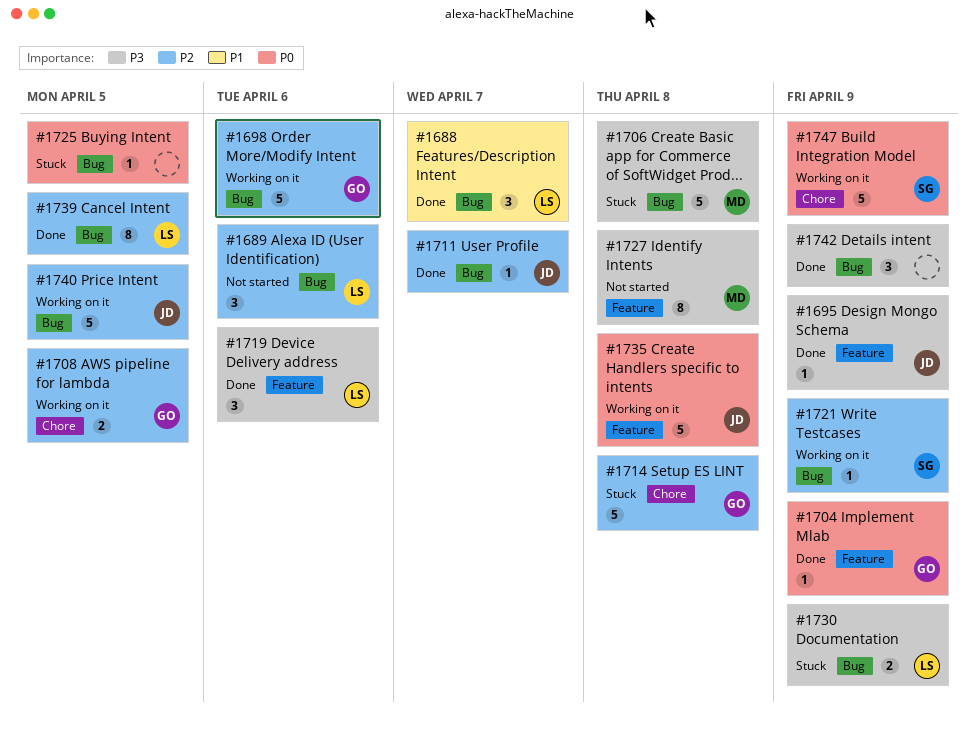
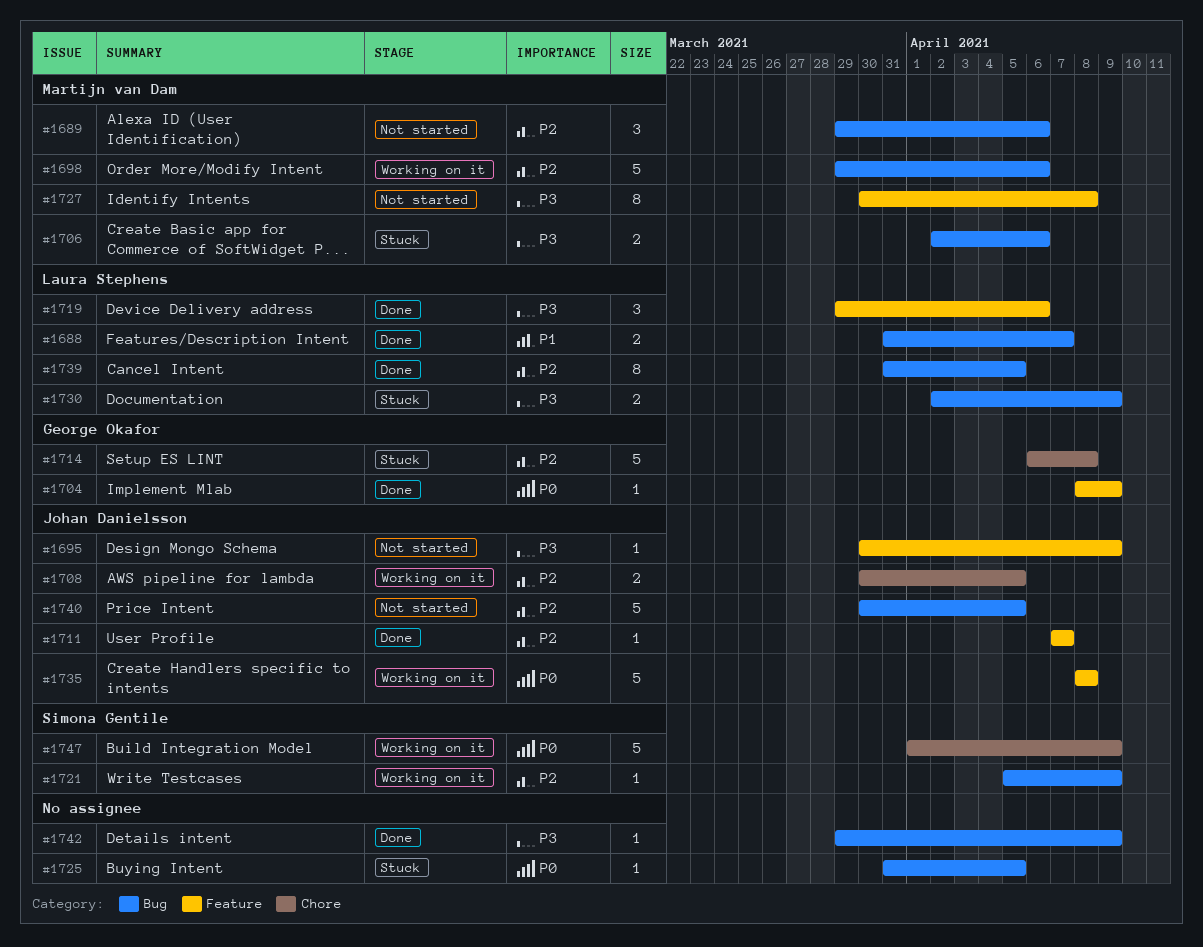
#1688, estimate: 3 -> 2
#1689, owner: Laura Stephens -> Martijn van Dam
#1695, status: Done -> Not started
#1698, owner: George Okafor -> Martijn van Dam
#1706, estimate: 5 -> 2
#1706, due: Apr 8 -> Apr 6
#1708, owner: George Okafor -> Johan Danielsson
#1711, label: Bug -> Feature
#1740, status: Working on it -> Not started
#1742, estimate: 3 -> 1

